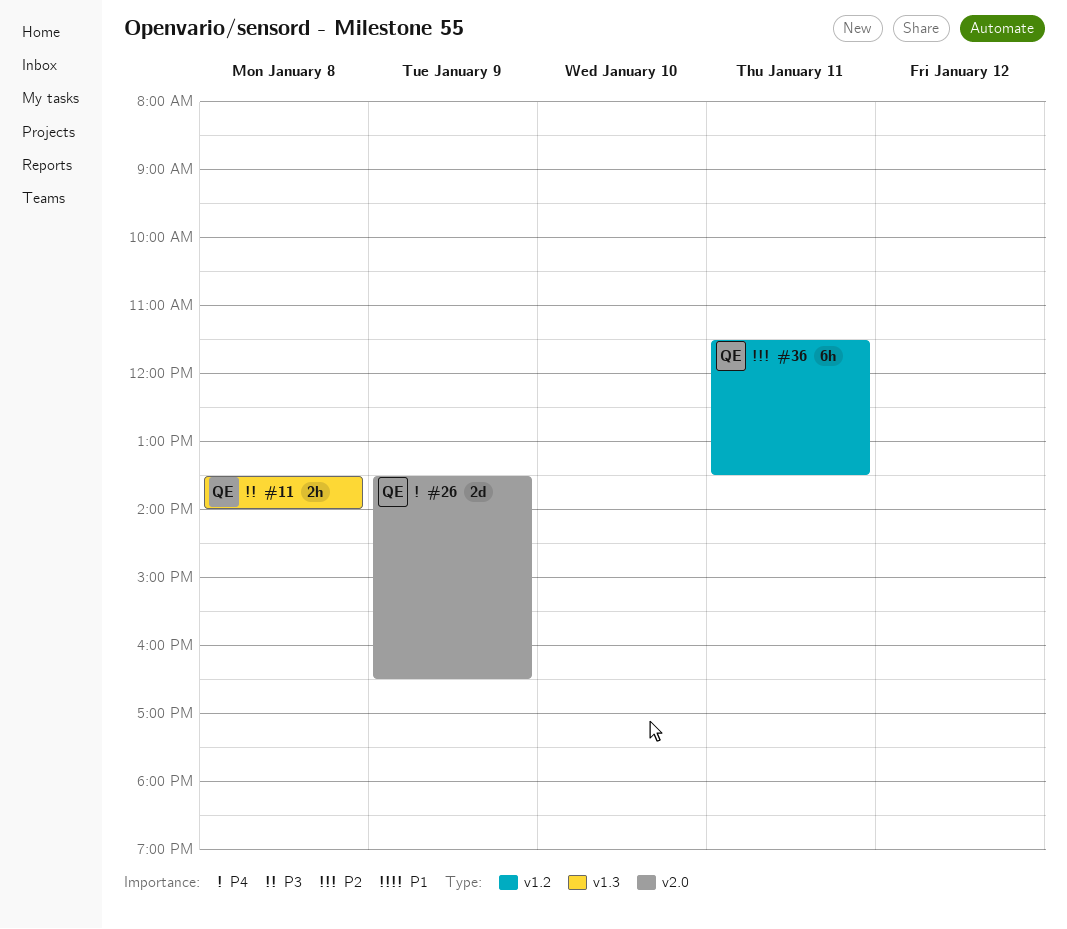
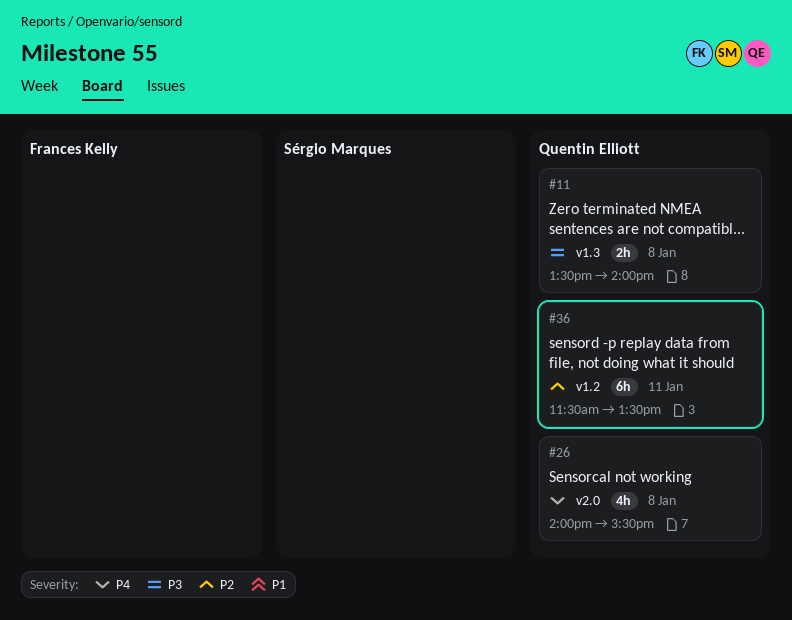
#26, estimate: 2d -> 4h
#26, day: Jan 9 -> Jan 8
#26, begins: 13:30 -> 14:00
#26, ends: 16:30 -> 15:30

